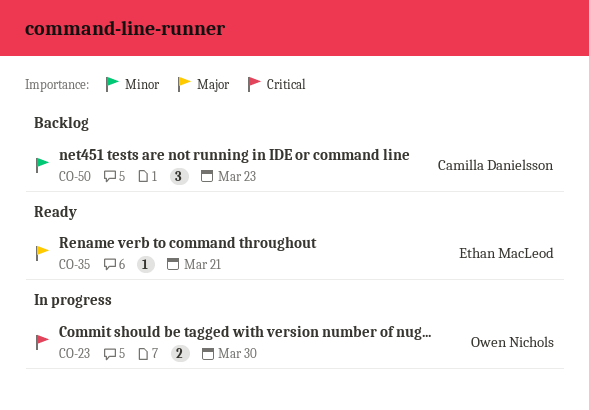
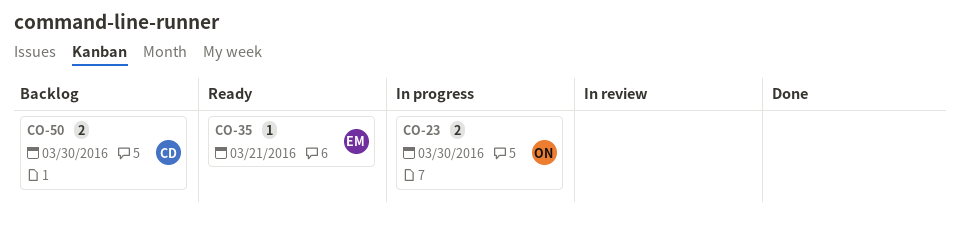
CO-50, estimate: 3 -> 2
CO-50, due: Mar 23 -> Mar 30

